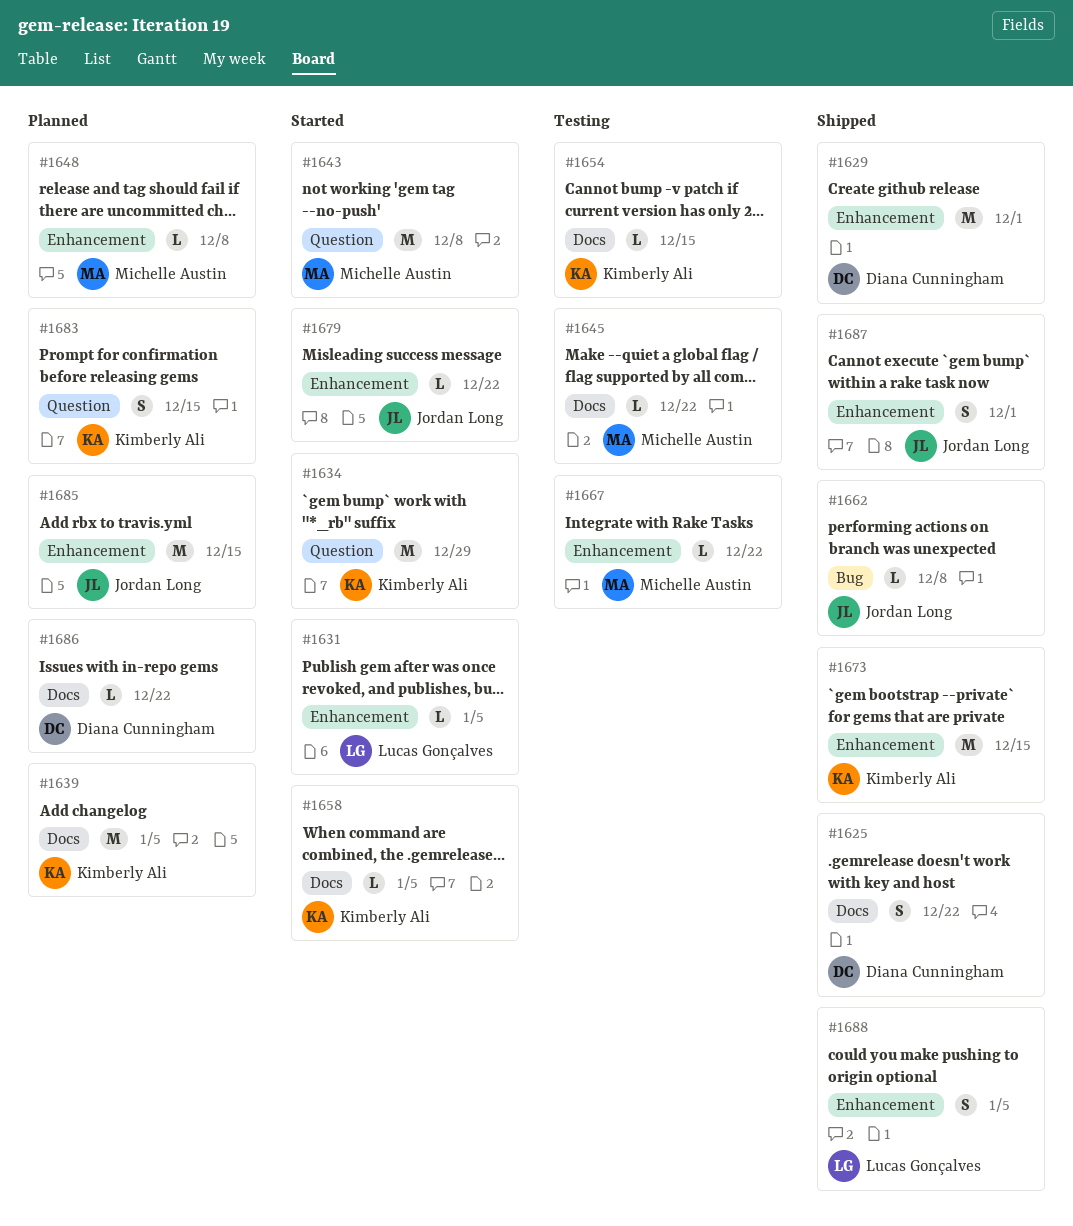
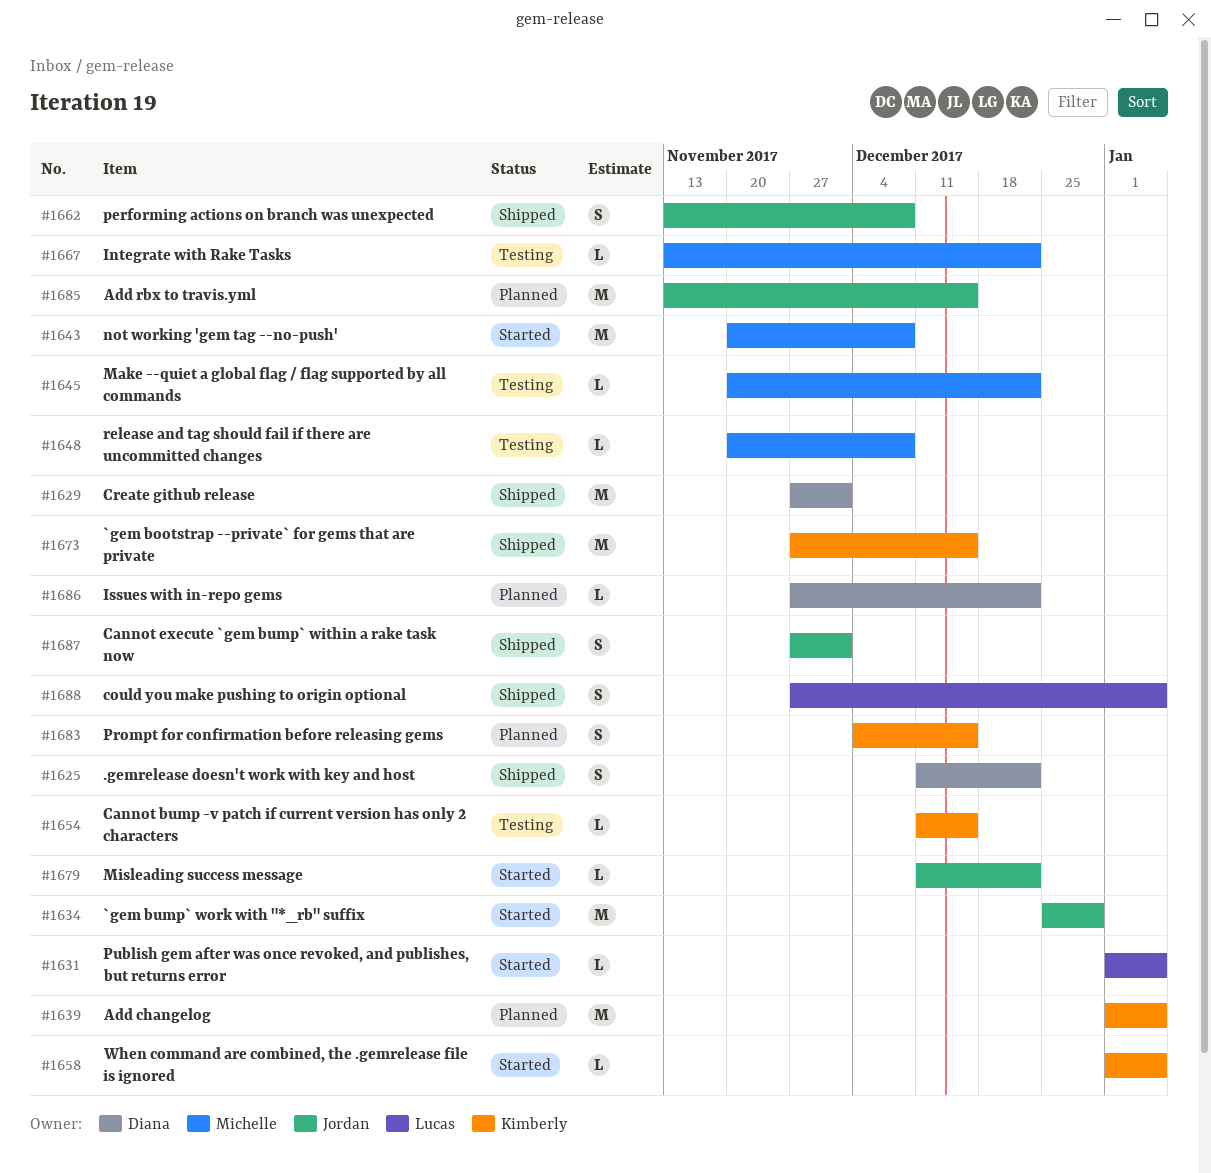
#1634, owner: Kimberly Ali -> Jordan Long
#1648, status: Planned -> Testing
#1662, estimate: L -> S

